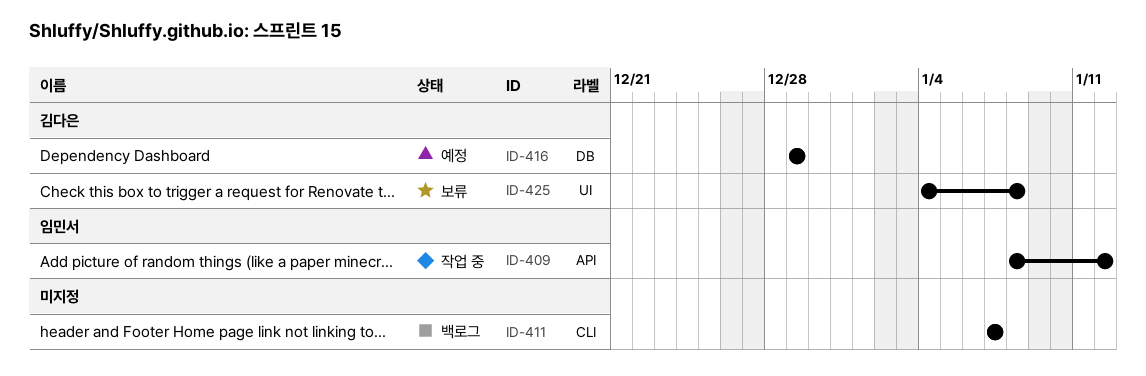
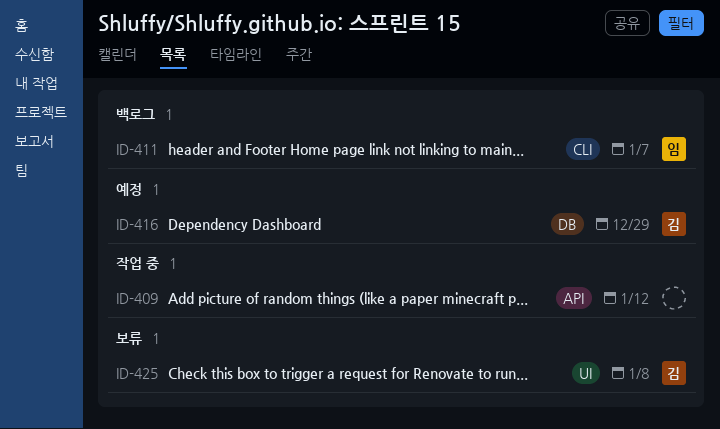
ID-409, owner: 임민서 -> none
ID-411, owner: none -> 임민서

